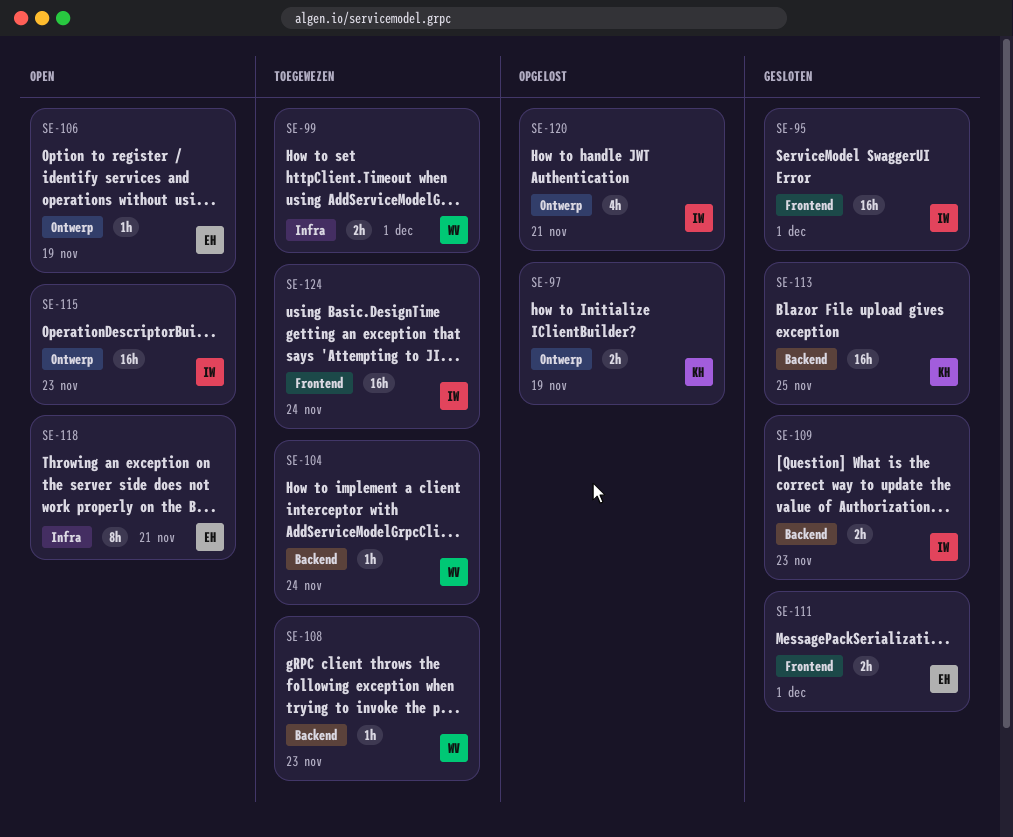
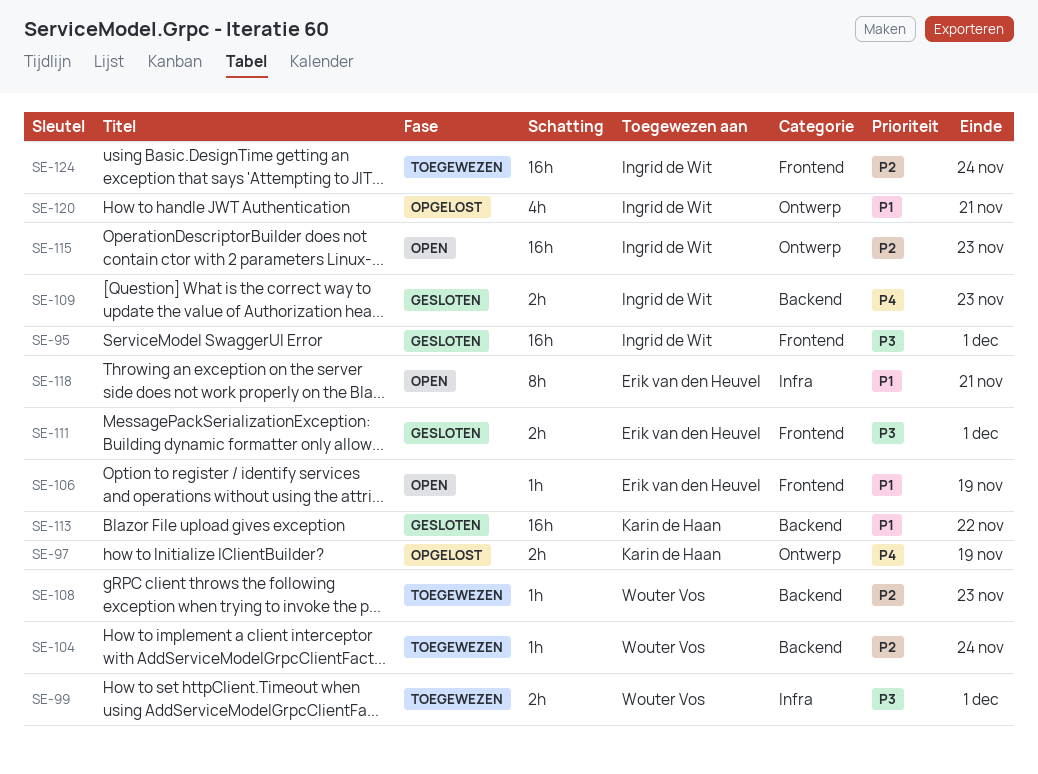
SE-106, label: Ontwerp -> Frontend
SE-113, due: Nov 25 -> Nov 22

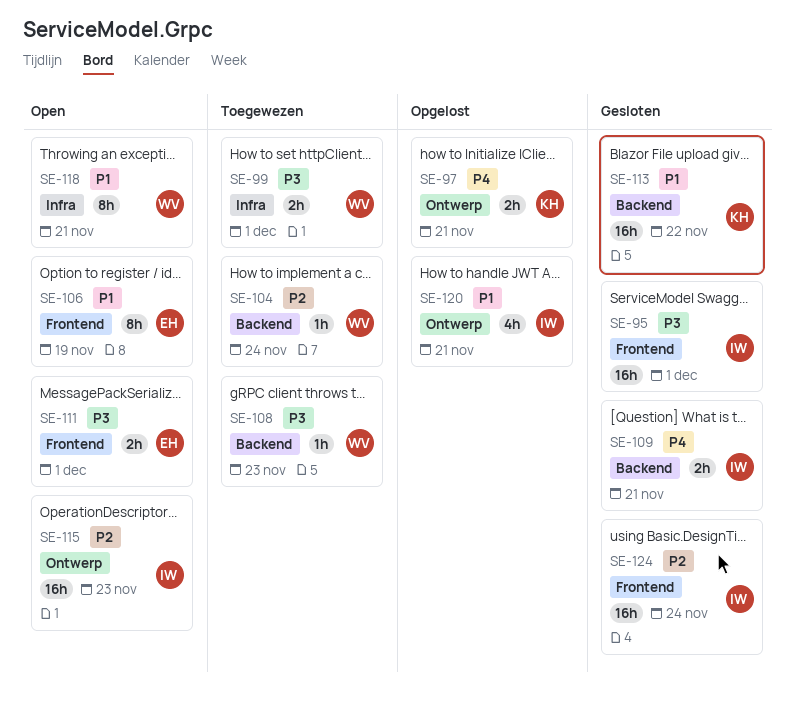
SE-97, due: Nov 19 -> Nov 21
SE-106, estimate: 1h -> 8h
SE-108, priority: P2 -> P3
SE-109, due: Nov 23 -> Nov 21
SE-111, status: Gesloten -> Open
SE-118, owner: Erik van den Heuvel -> Wouter Vos
SE-124, status: Toegewezen -> Gesloten

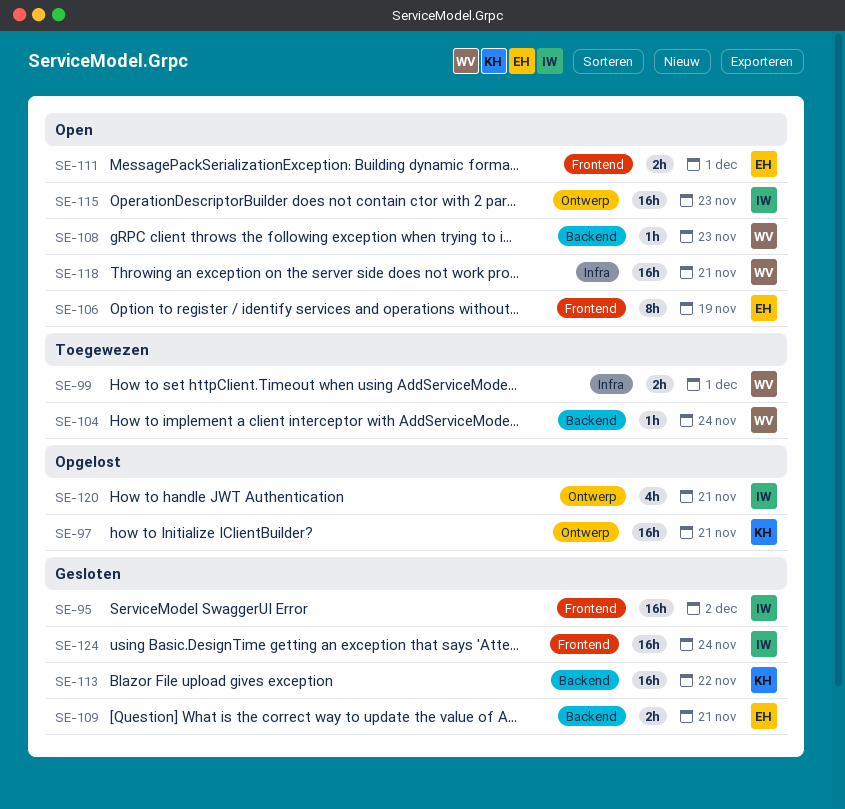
SE-95, due: Dec 1 -> Dec 2
SE-97, estimate: 2h -> 16h
SE-108, status: Toegewezen -> Open
SE-109, owner: IW -> EH
SE-118, estimate: 8h -> 16h

